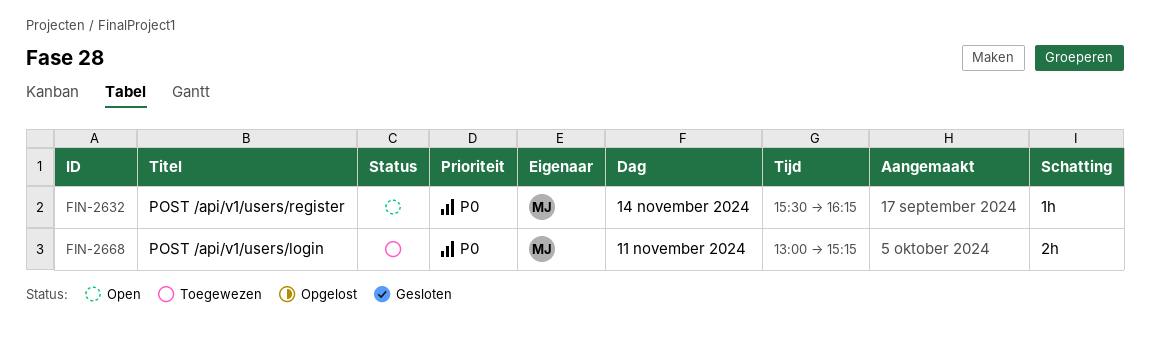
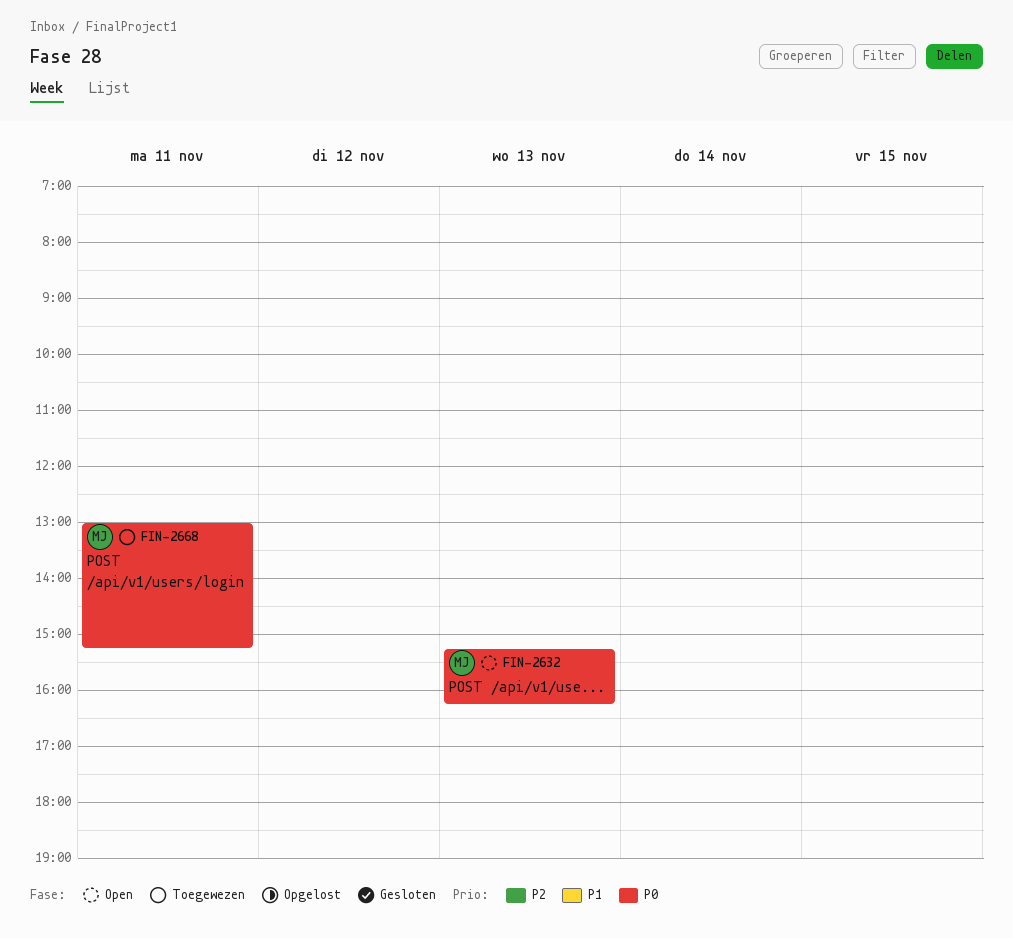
FIN-2632, day: Nov 14 -> Nov 13
FIN-2632, begins: 15:30 -> 15:15

